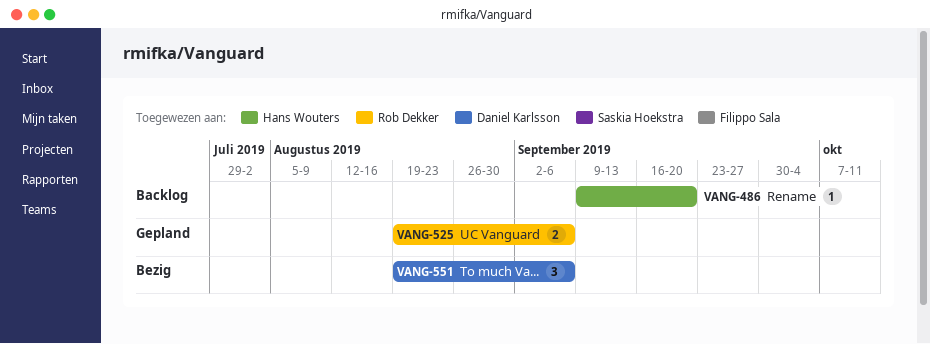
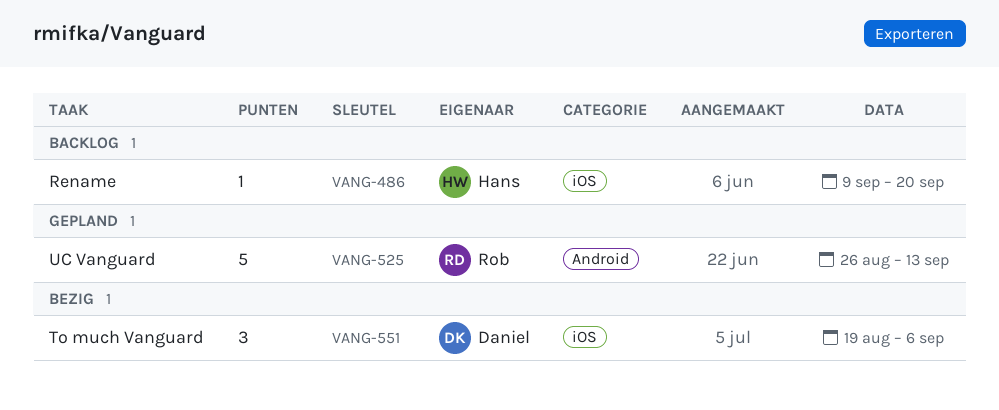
VANG-525, estimate: 2 -> 5
VANG-525, start: Aug 19 -> Aug 26
VANG-525, due: Sep 6 -> Sep 13

